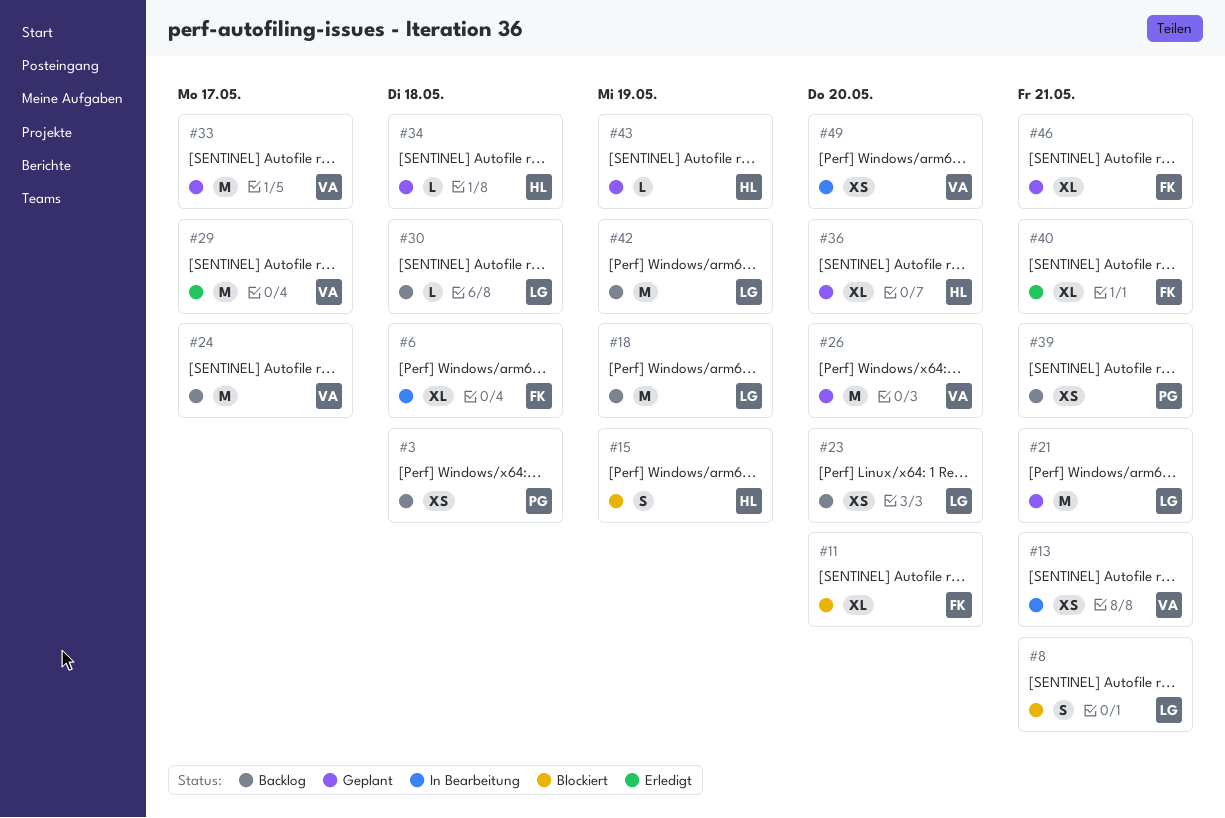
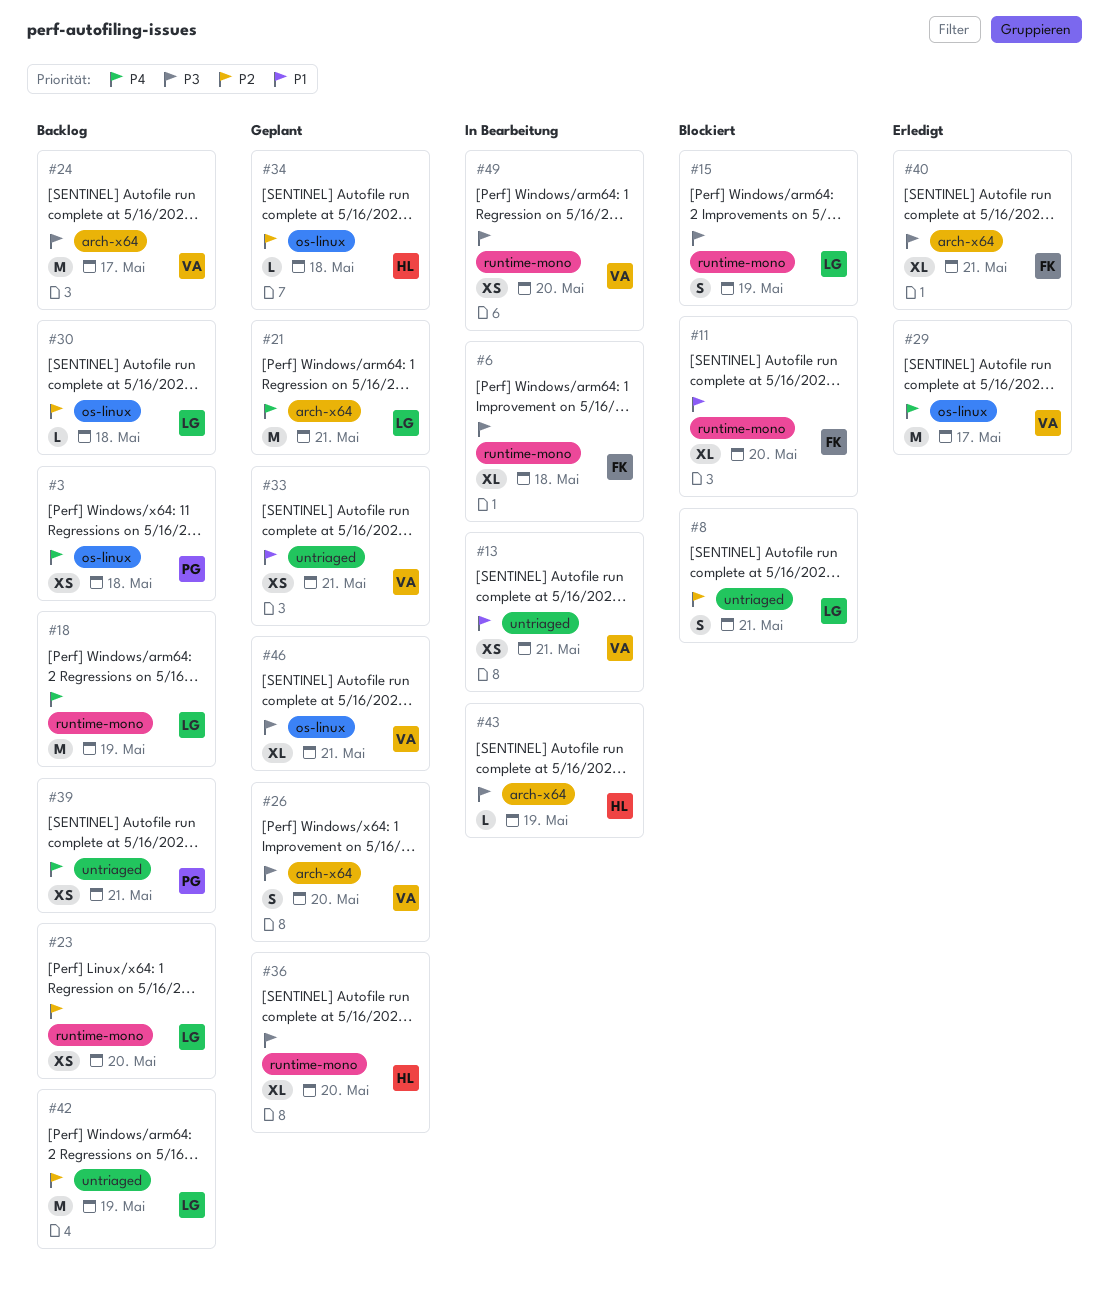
#15, owner: HL -> LG
#26, estimate: M -> S
#33, estimate: M -> XS
#33, due: May 17 -> May 21
#43, status: Geplant -> In Bearbeitung
#46, owner: FK -> VA

